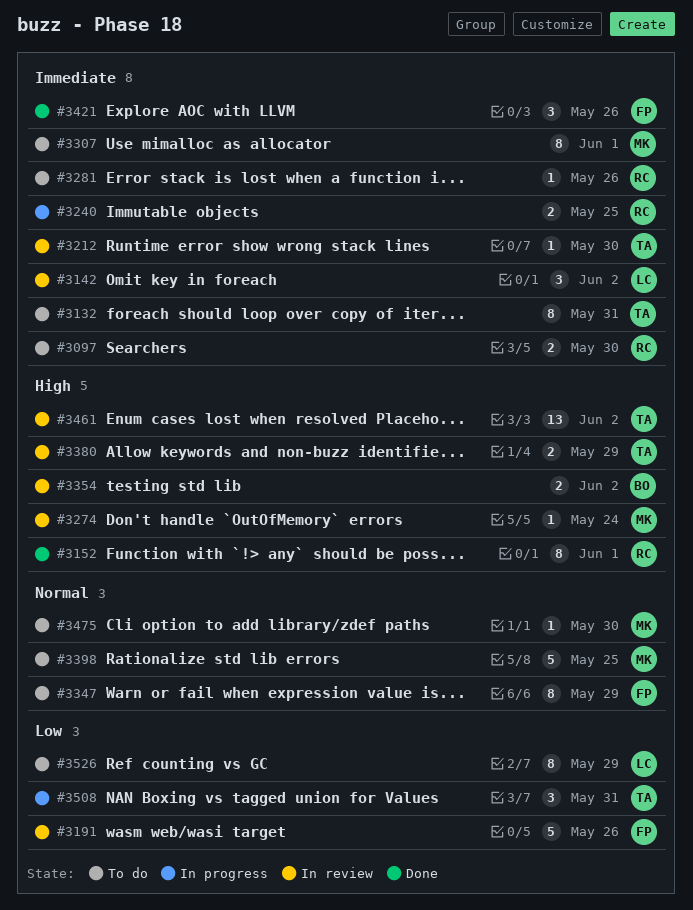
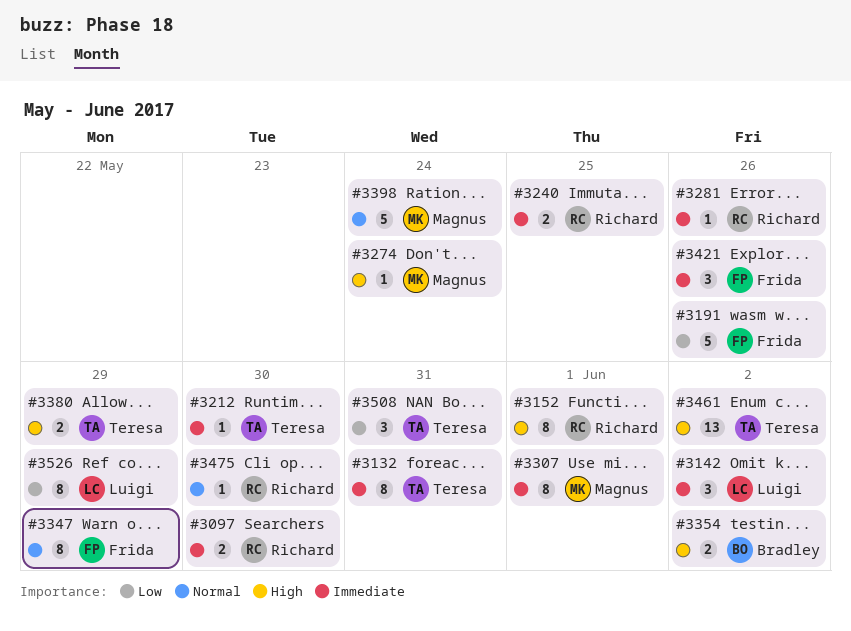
#3398, due: May 25 -> May 24
#3475, owner: Magnus -> Richard

